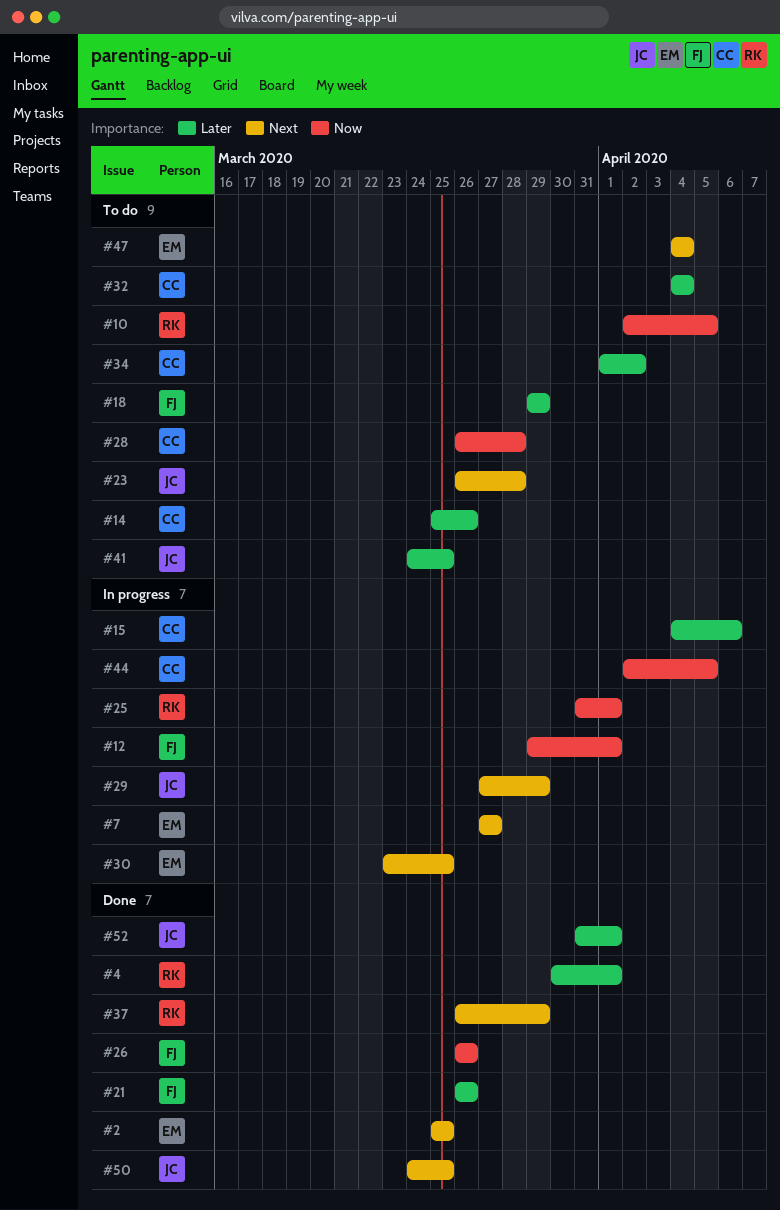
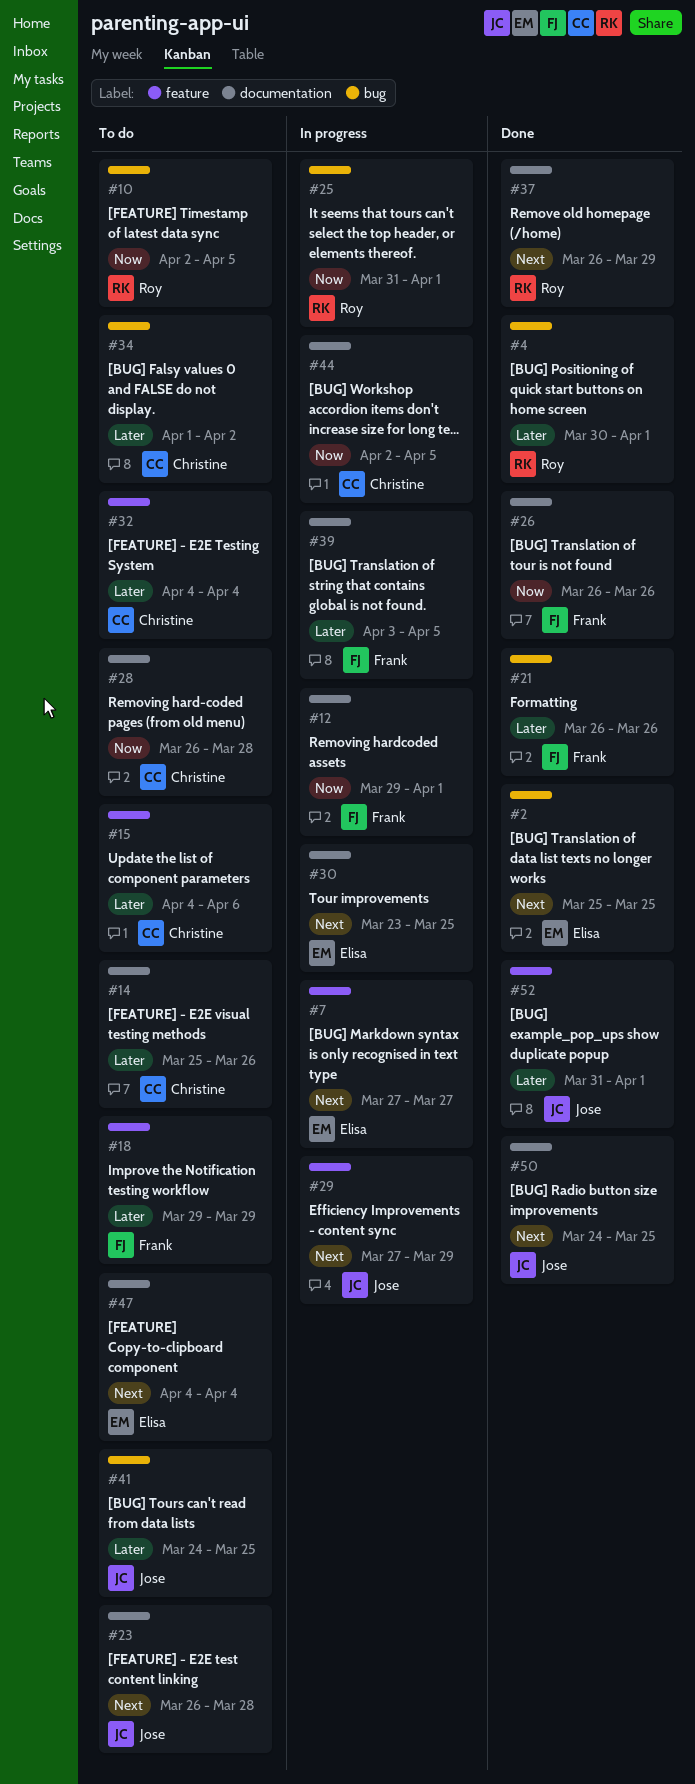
#15, status: In progress -> To do
#39: none -> present

